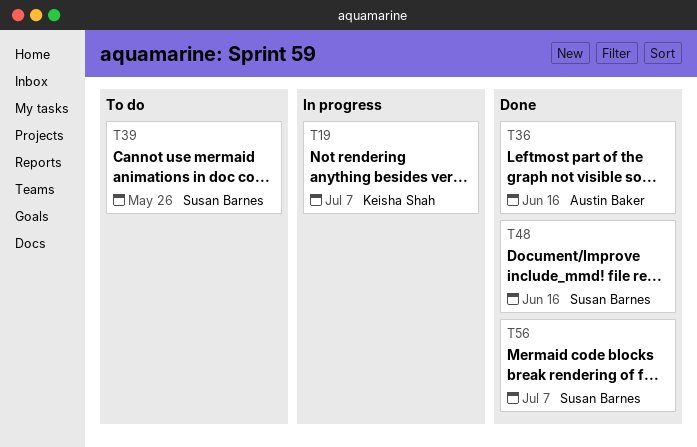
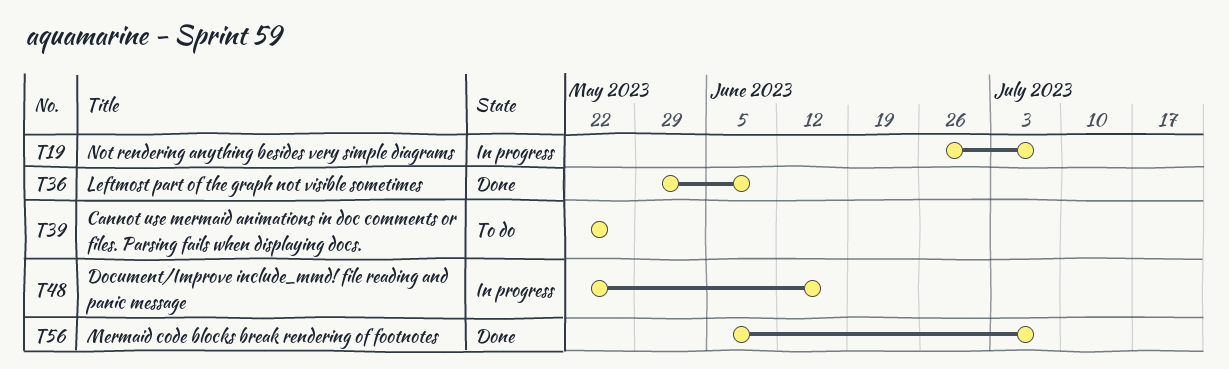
T36, due: Jun 16 -> Jun 9
T48, status: Done -> In progress

